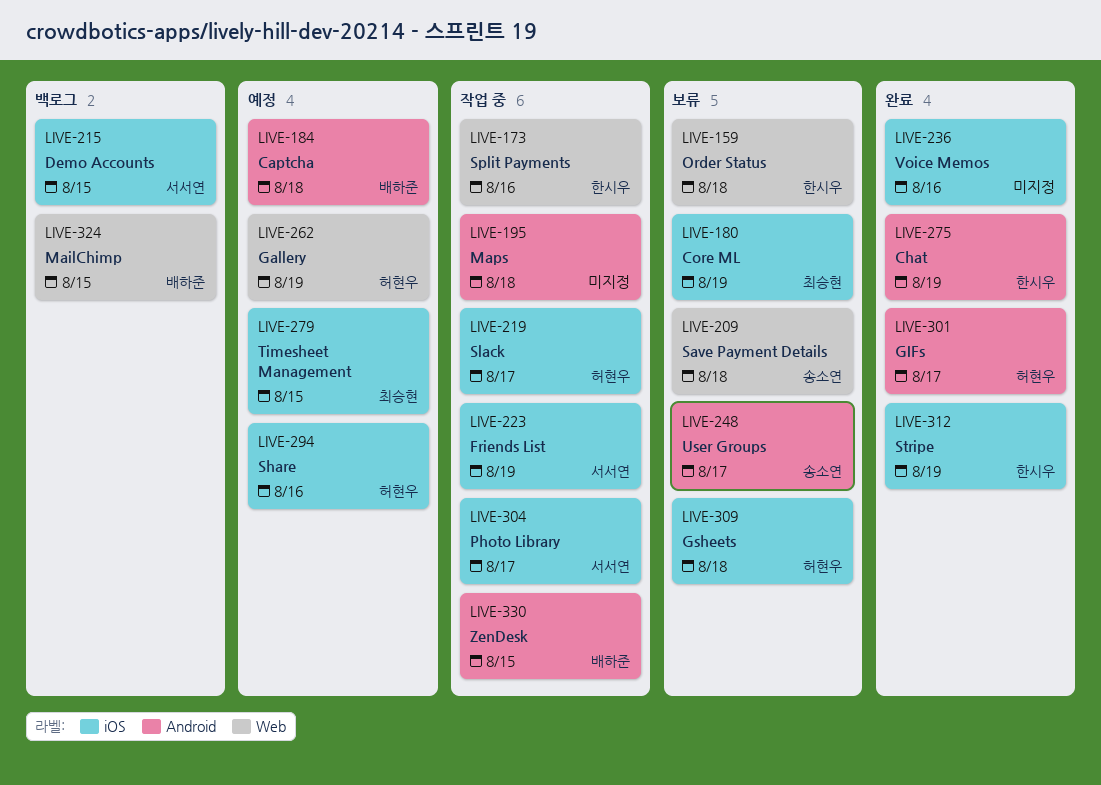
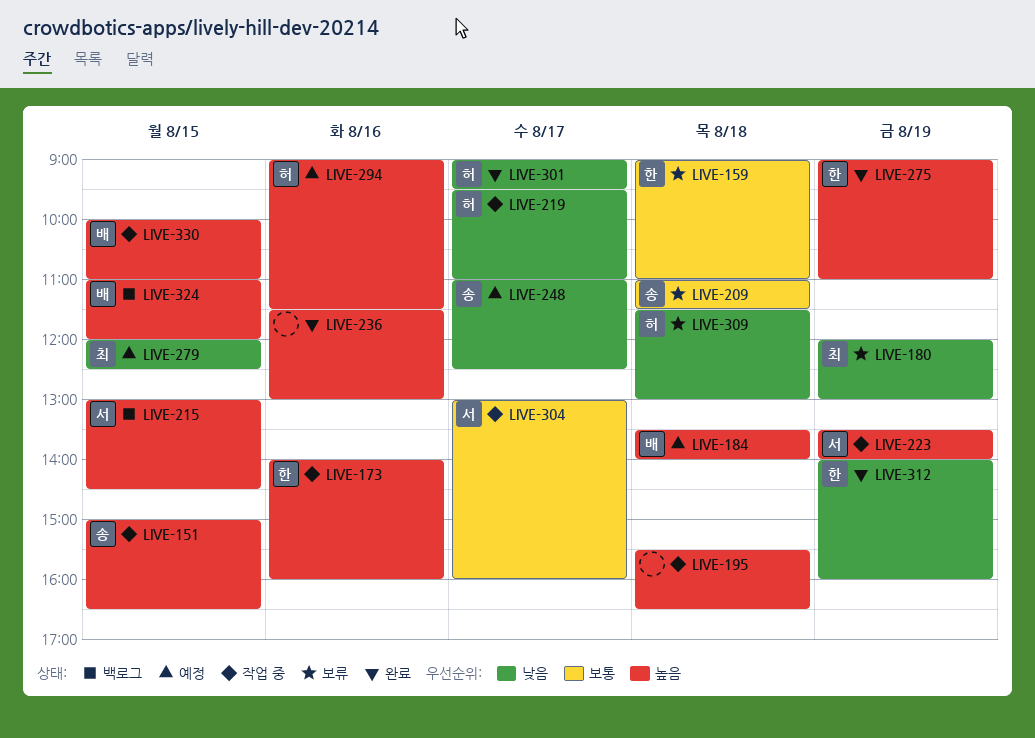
LIVE-151: none -> present
LIVE-248, status: 보류 -> 예정
LIVE-262: present -> none

